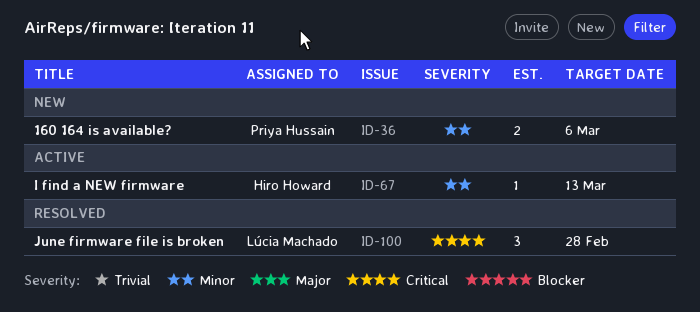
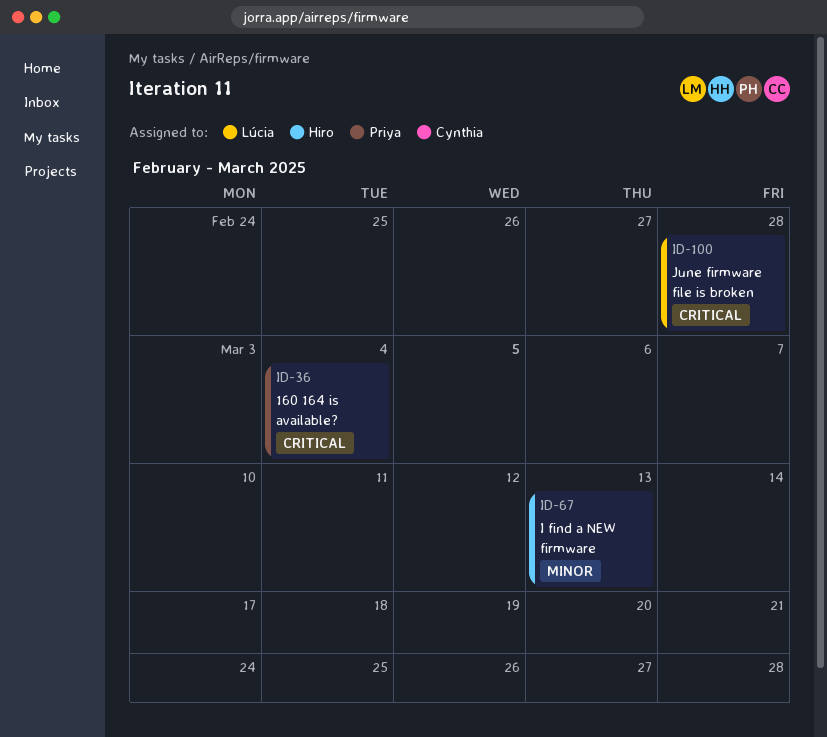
ID-36, priority: Minor -> Critical
ID-36, due: Mar 6 -> Mar 4

